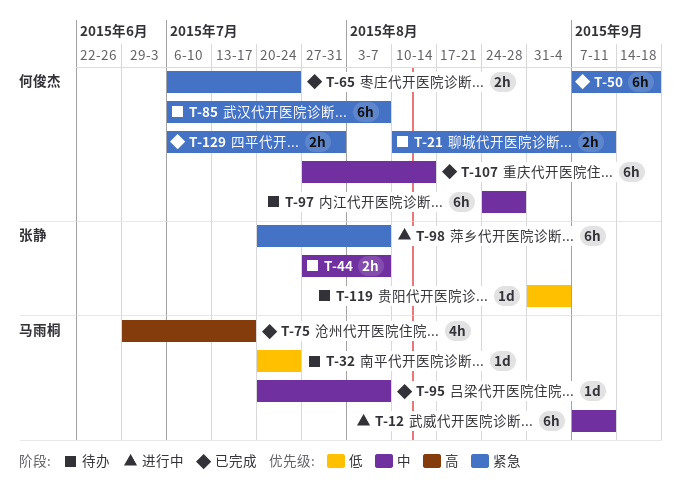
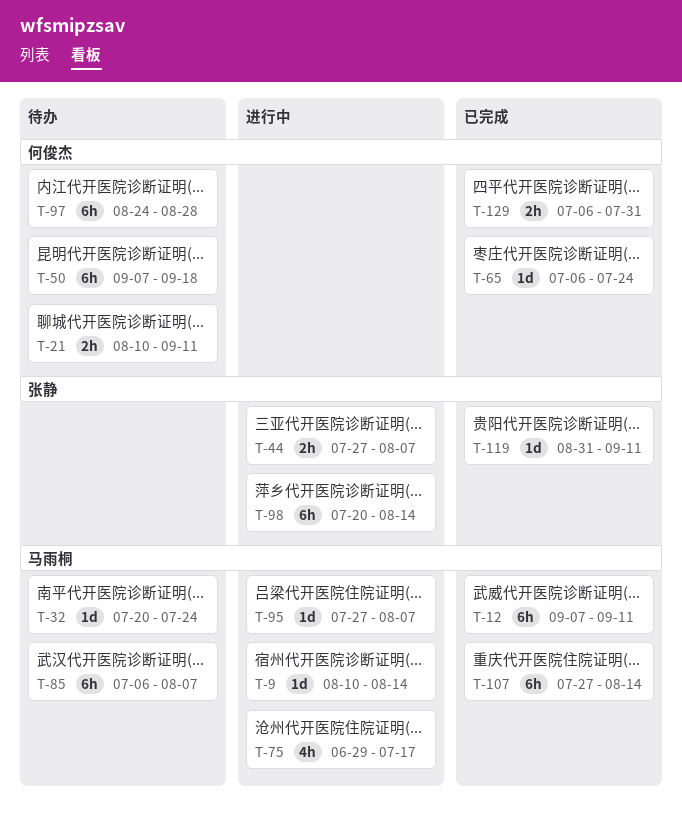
T-9: none -> present
T-12, status: 进行中 -> 已完成
T-44, status: 待办 -> 进行中
T-50, status: 已完成 -> 待办
T-65, estimate: 2h -> 1d
T-75, status: 已完成 -> 进行中
T-85, owner: 何俊杰 -> 马雨桐
T-95, status: 已完成 -> 进行中
T-95, start: Jul 20 -> Jul 27
T-98, due: Aug 7 -> Aug 14
T-107, owner: 何俊杰 -> 马雨桐
T-119, status: 待办 -> 已完成
T-119, due: Sep 4 -> Sep 11

